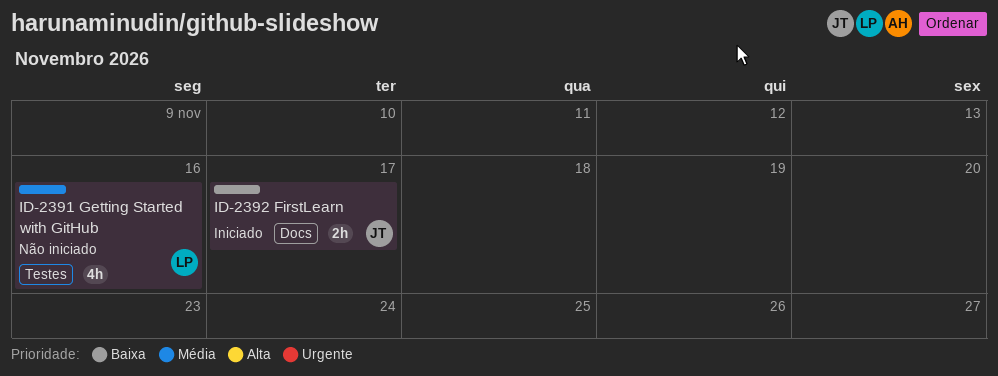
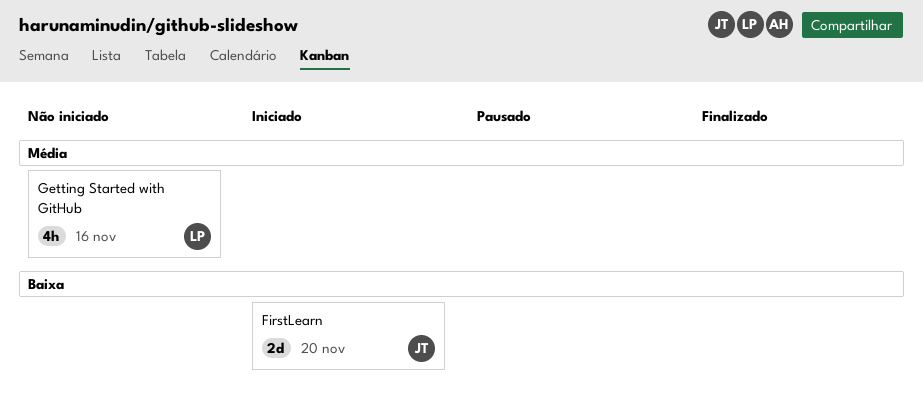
FirstLearn, estimate: 2h -> 2d
FirstLearn, due: Nov 17 -> Nov 20

